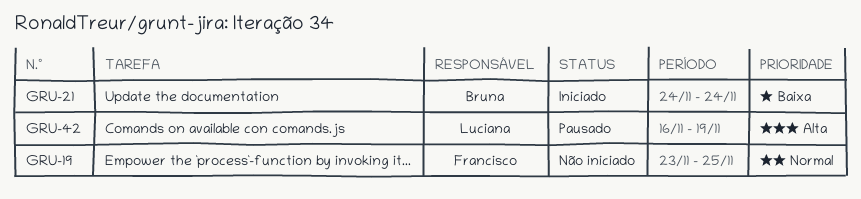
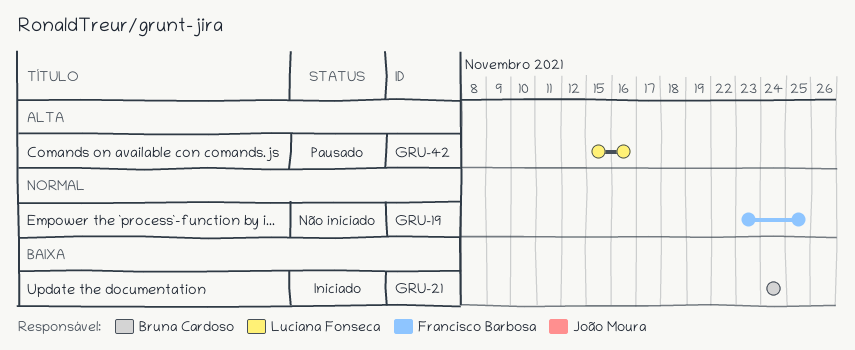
GRU-42, start: Nov 16 -> Nov 15
GRU-42, due: Nov 19 -> Nov 16

